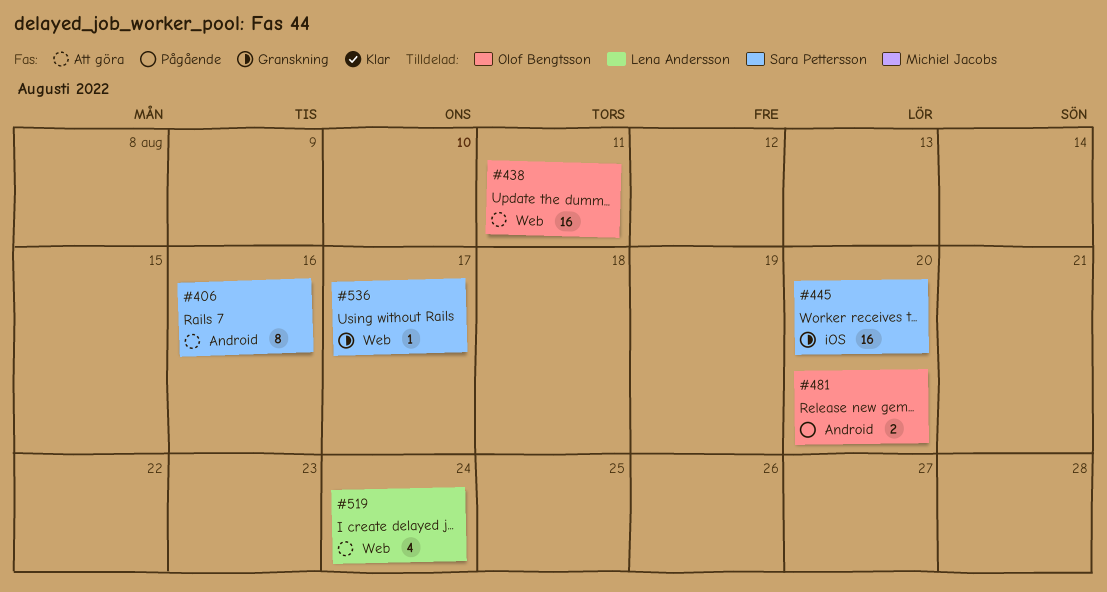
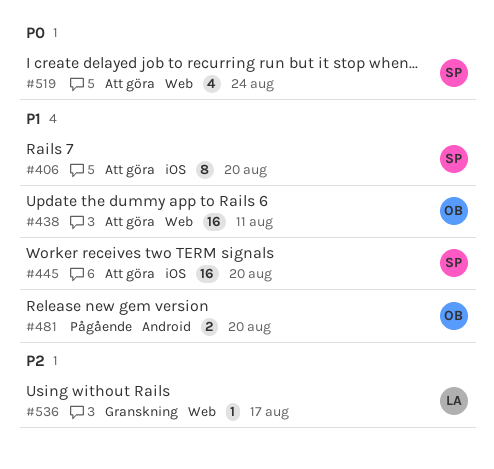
#406, label: Android -> iOS
#406, due: Aug 16 -> Aug 20
#445, status: Granskning -> Att göra
#519, owner: Lena Andersson -> Sara Pettersson
#536, owner: Sara Pettersson -> Lena Andersson

